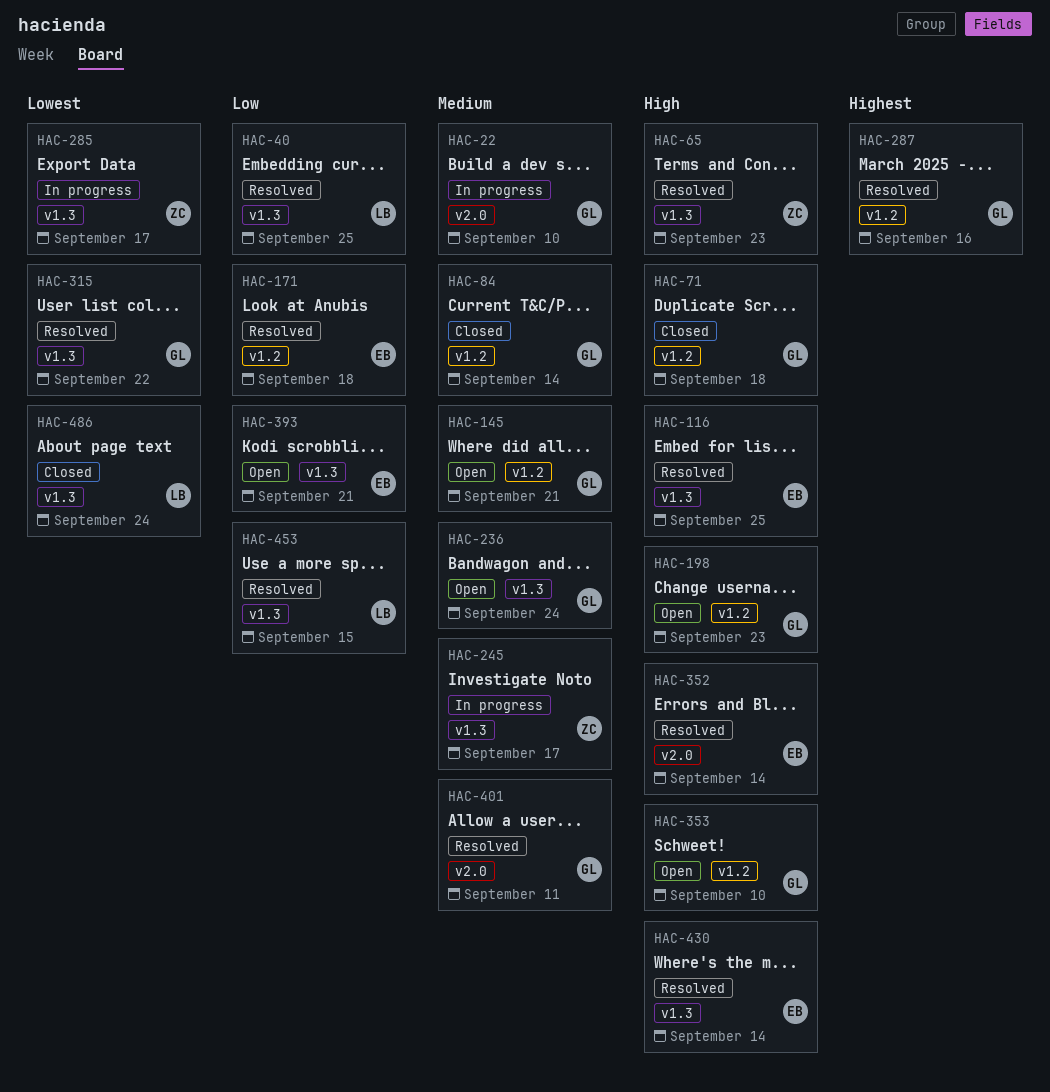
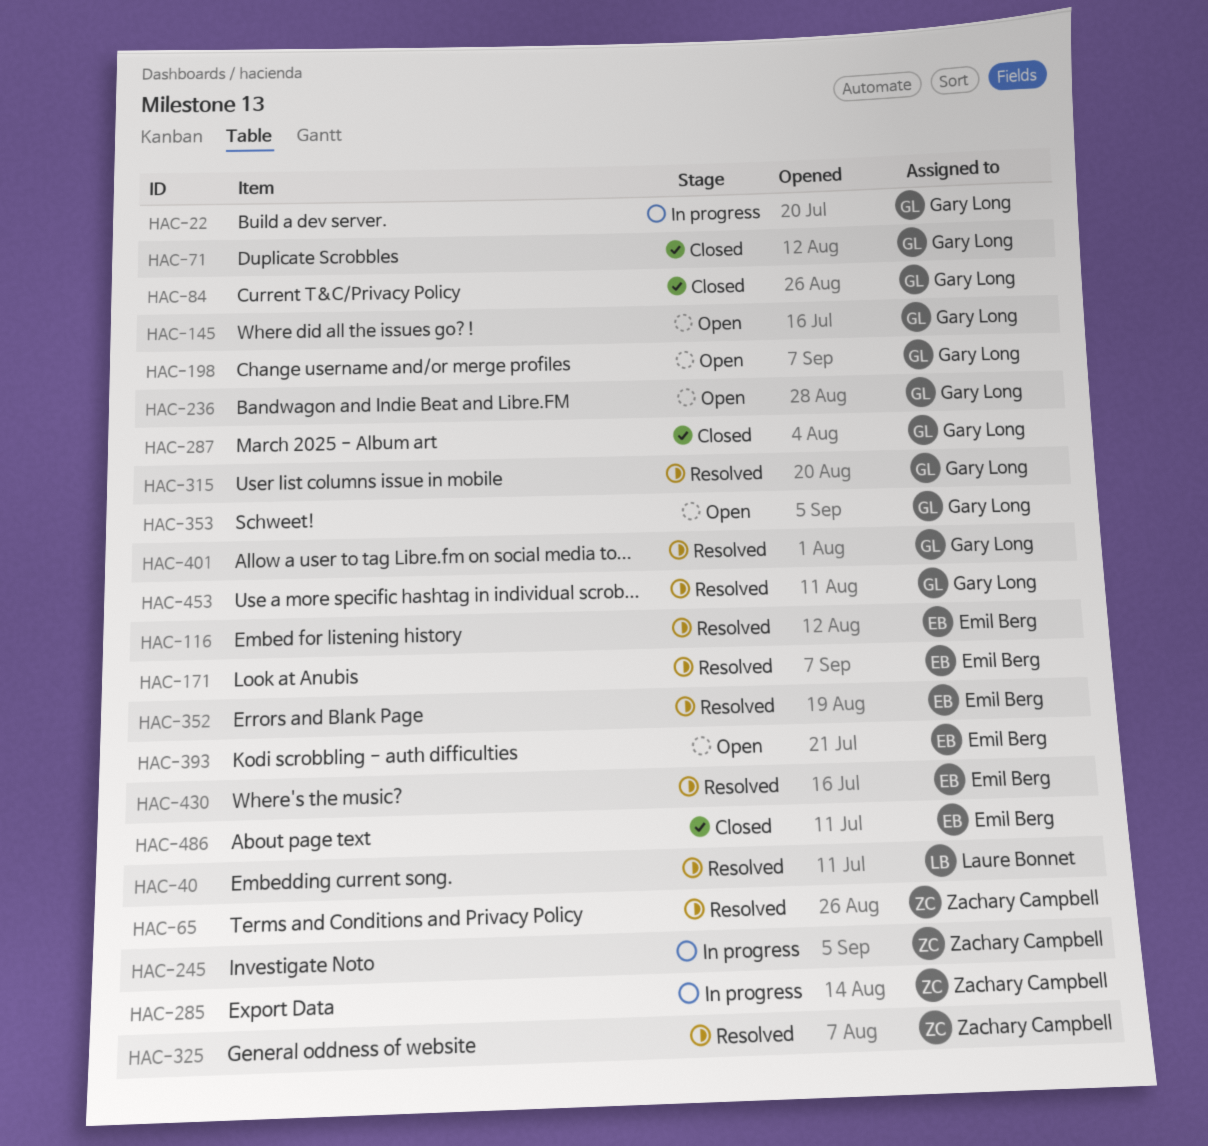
HAC-287, status: Resolved -> Closed
HAC-325: none -> present
HAC-453, owner: Laure Bonnet -> Gary Long
HAC-486, owner: Laure Bonnet -> Emil Berg

